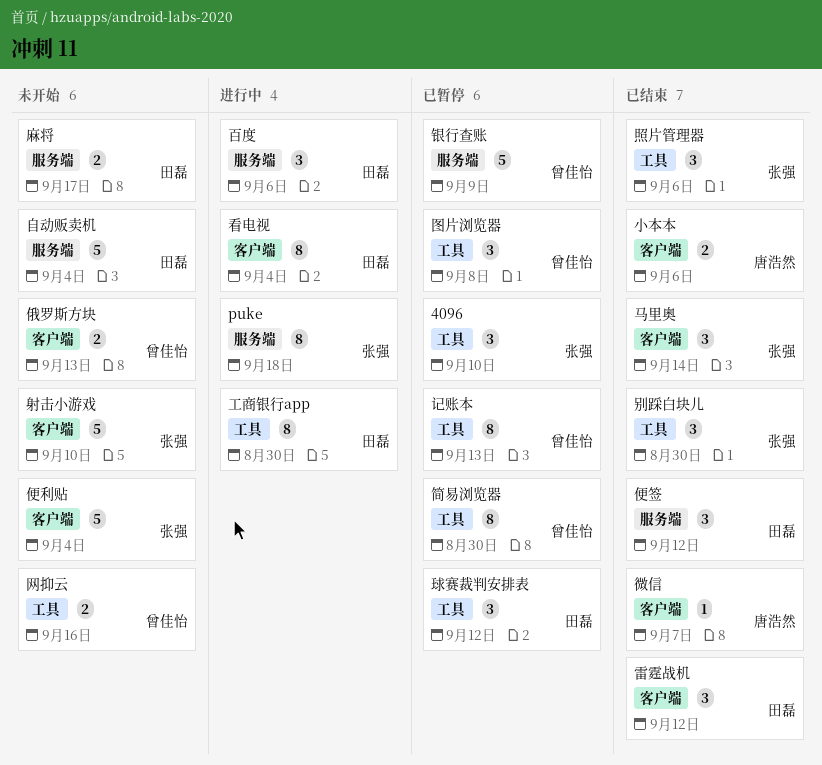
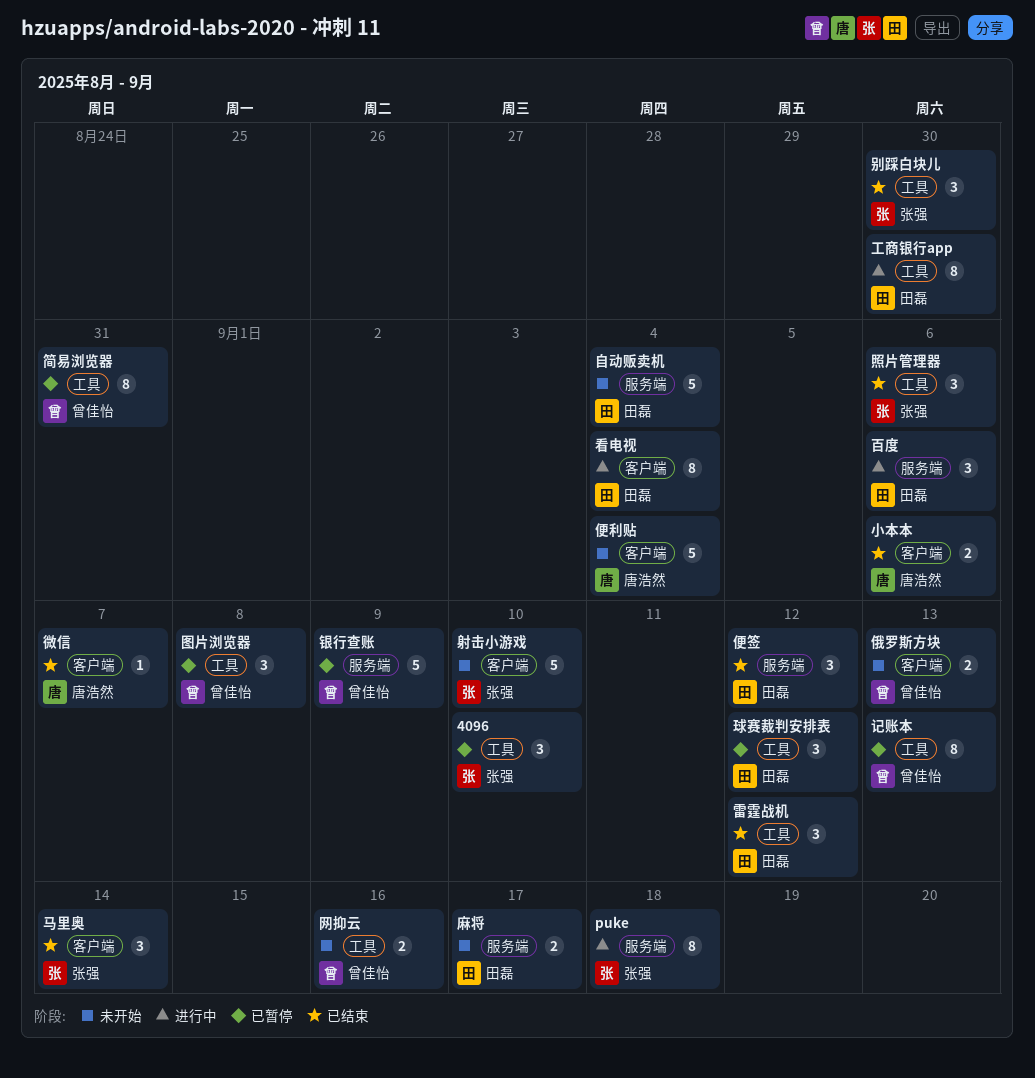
便利贴, owner: 张强 -> 唐浩然
简易浏览器, due: Aug 30 -> Aug 31
雷霆战机, label: 客户端 -> 工具

